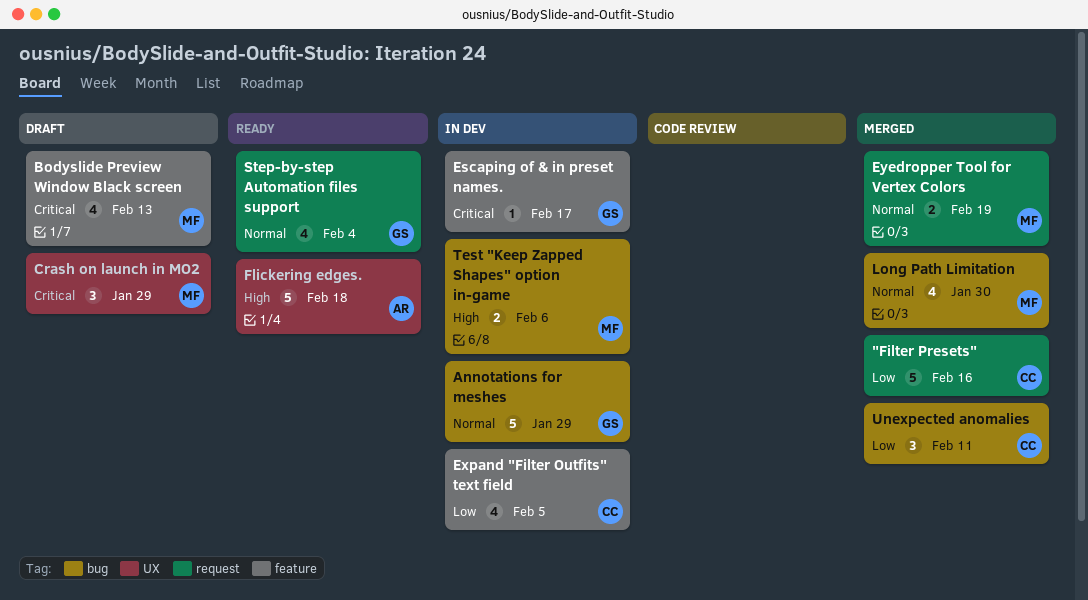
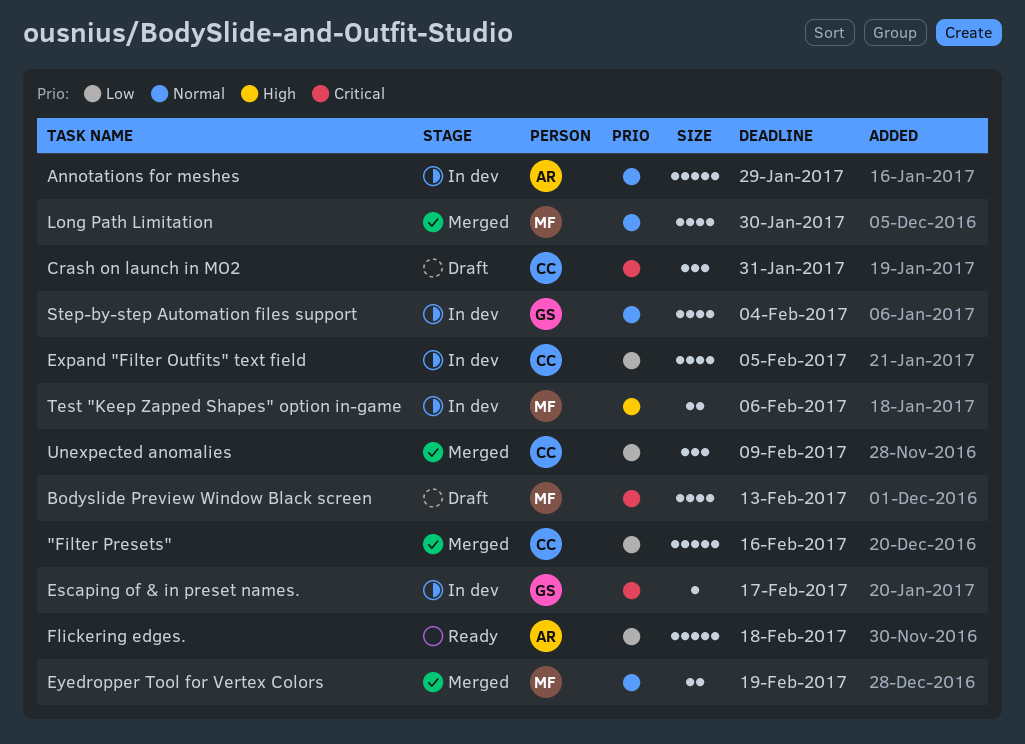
Annotations for meshes, owner: GS -> AR
Crash on launch in MO2, owner: MF -> CC
Crash on launch in MO2, due: Jan 29 -> Jan 31
Flickering edges., priority: High -> Low
Step-by-step Automation files support, status: Ready -> In dev
Unexpected anomalies, due: Feb 11 -> Feb 9

